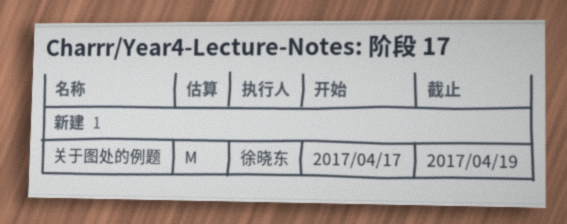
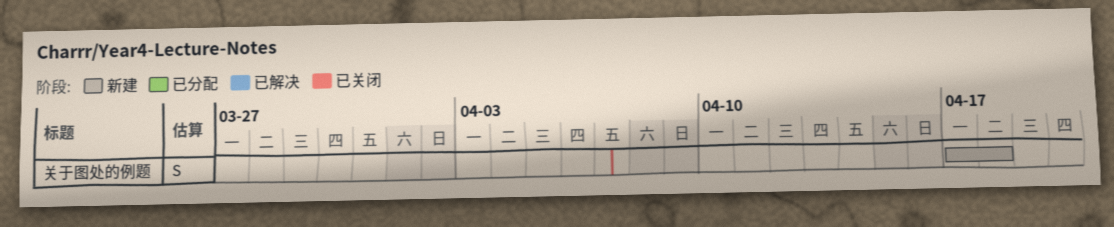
关于图处的例题, estimate: M -> S
关于图处的例题, due: Apr 19 -> Apr 18

